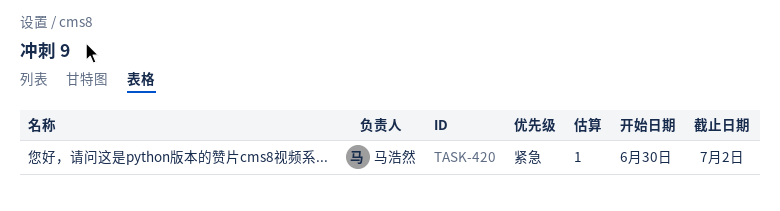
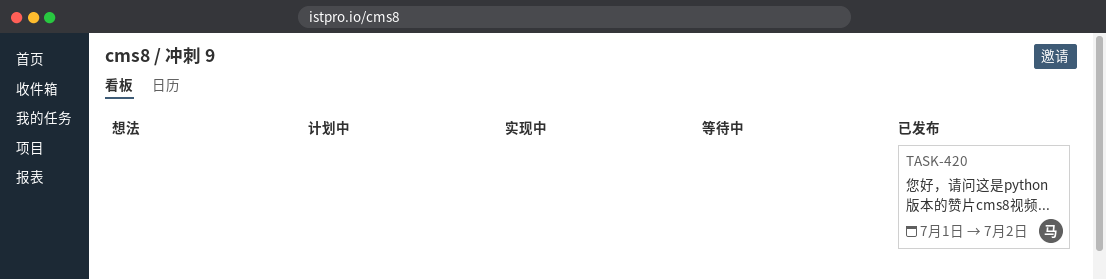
TASK-420, start: Jun 30 -> Jul 1

